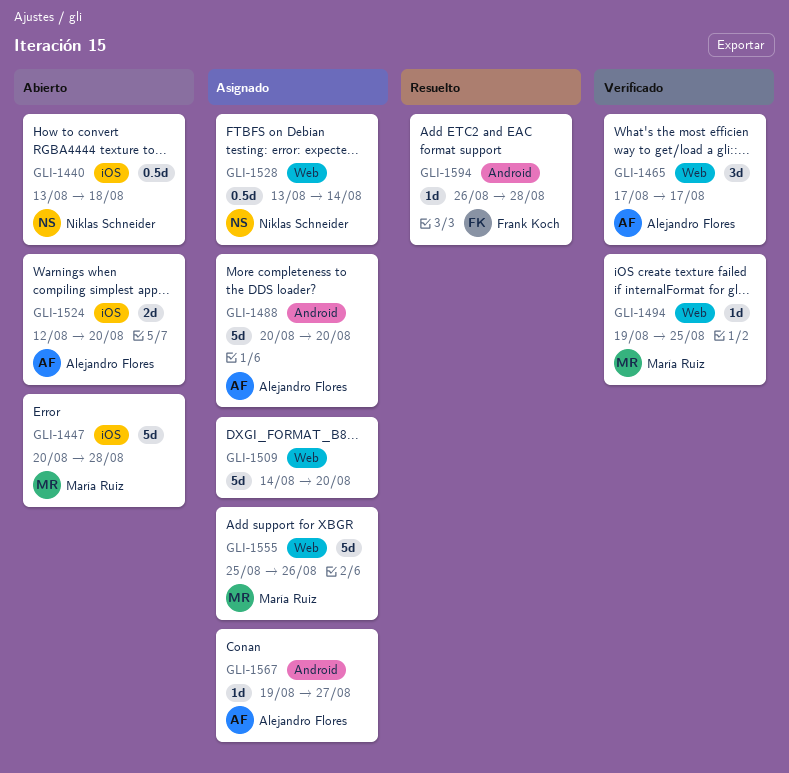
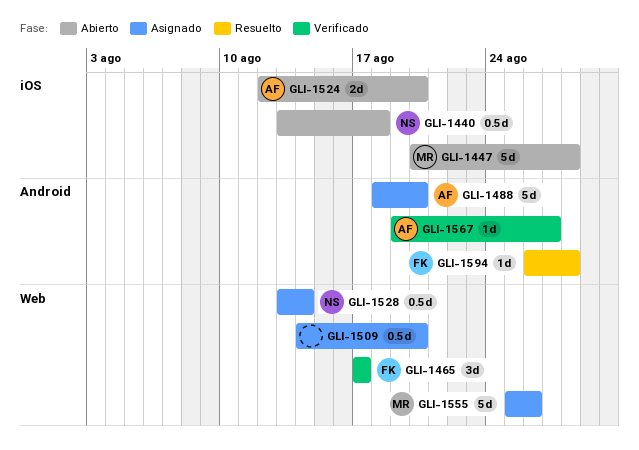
GLI-1465, owner: Alejandro Flores -> Frank Koch
GLI-1488, start: Aug 20 -> Aug 18
GLI-1494: present -> none
GLI-1509, estimate: 5d -> 0.5d
GLI-1567, status: Asignado -> Verificado

